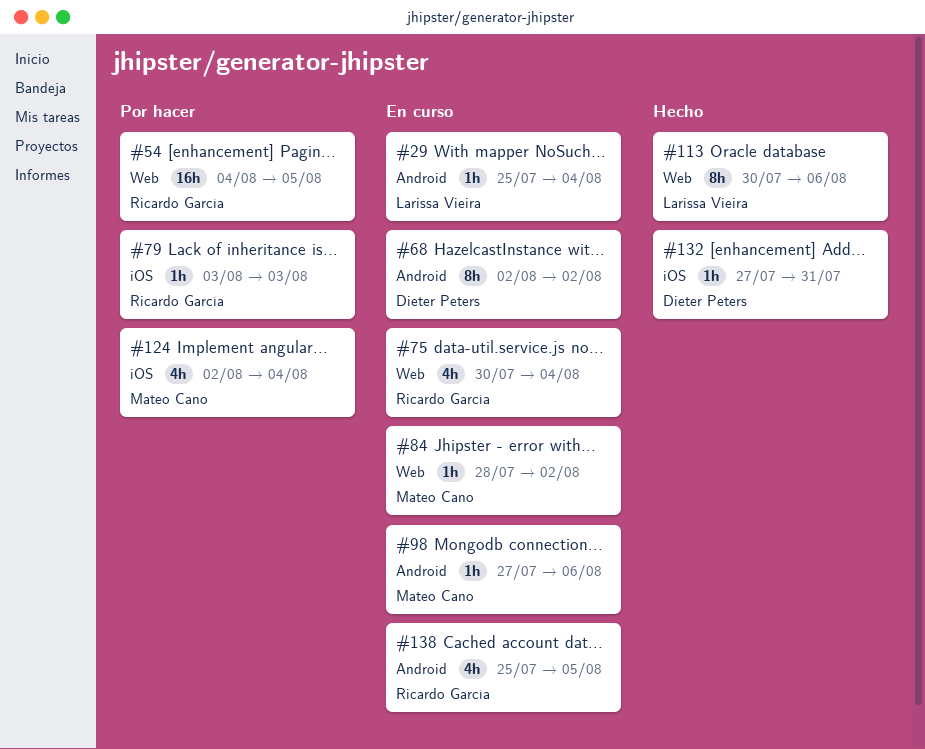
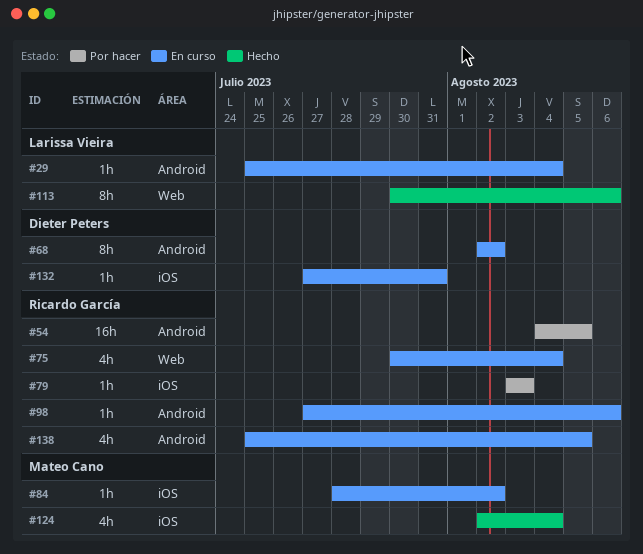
#54, label: Web -> Android
#84, label: Web -> iOS
#98, owner: Mateo Cano -> Ricardo García
#124, status: Por hacer -> Hecho
#132, status: Hecho -> En curso

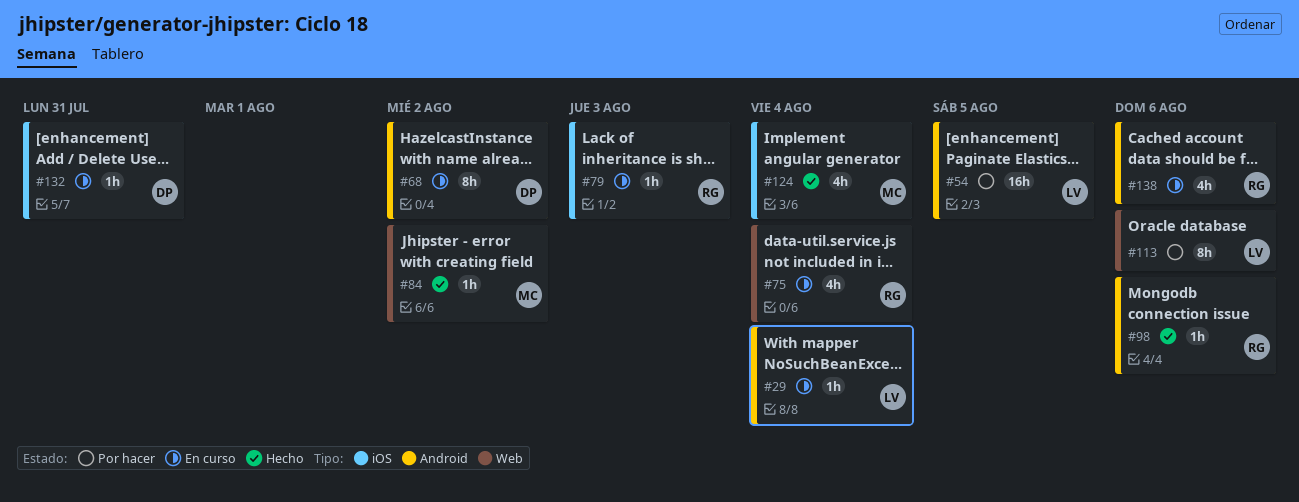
#54, owner: Ricardo García -> Larissa Vieira
#79, status: Por hacer -> En curso
#84, status: En curso -> Hecho
#84, label: iOS -> Web
#98, status: En curso -> Hecho
#113, status: Hecho -> Por hacer
#138, due: Aug 5 -> Aug 6

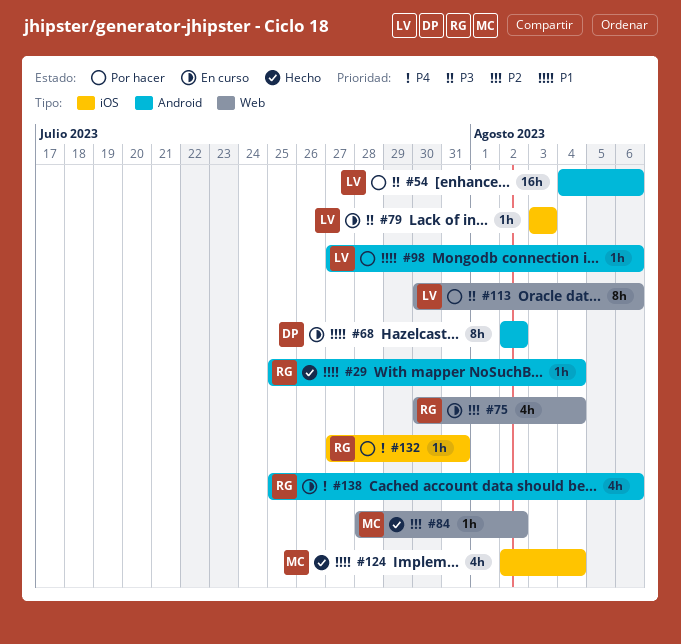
#29, status: En curso -> Hecho
#29, owner: LV -> RG
#54, due: Aug 5 -> Aug 6
#79, owner: RG -> LV
#98, status: Hecho -> Por hacer
#98, owner: RG -> LV
#132, status: En curso -> Por hacer
#132, owner: DP -> RG

